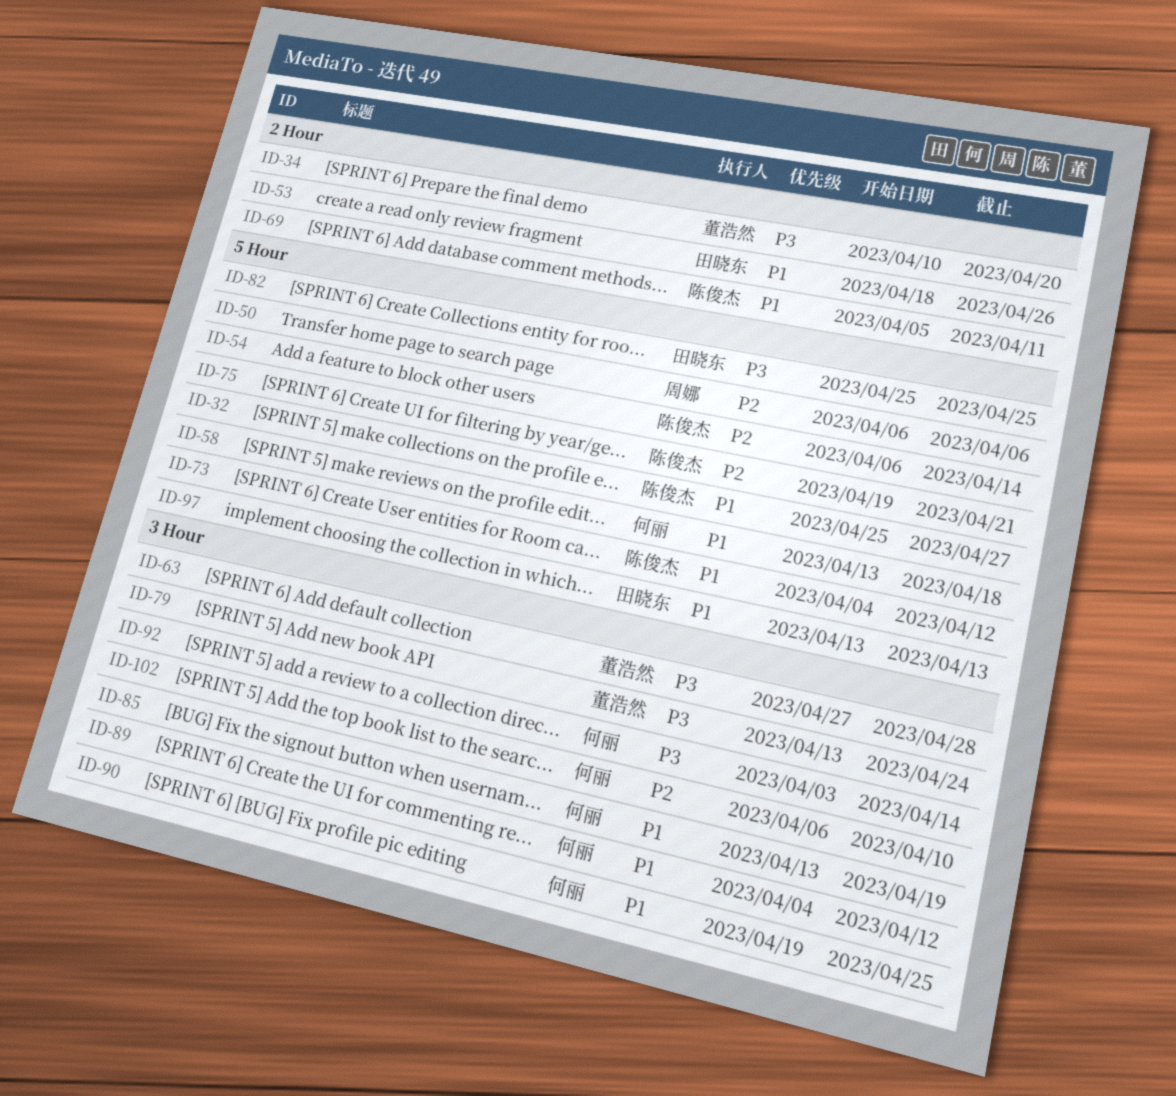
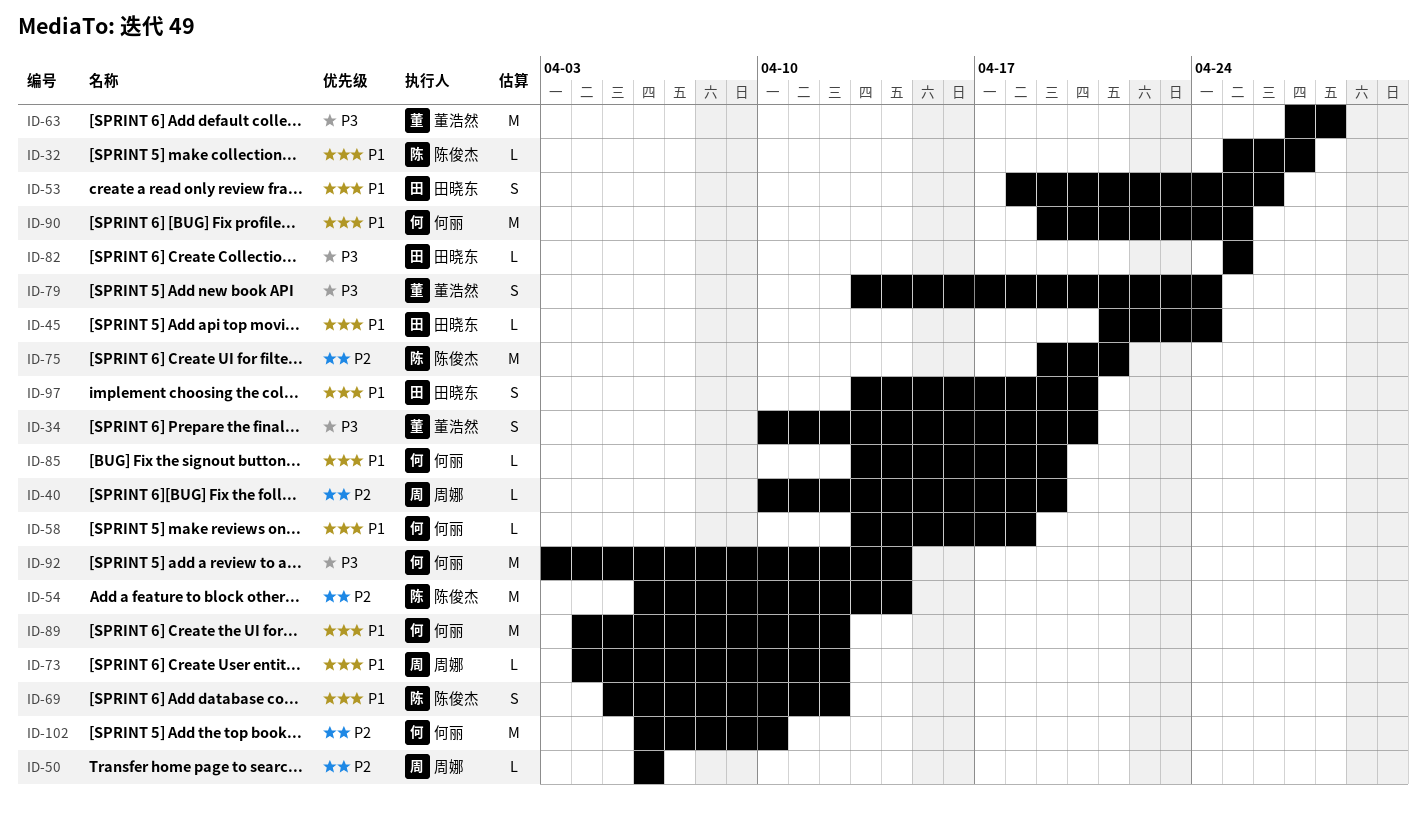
ID-40: none -> present
ID-45: none -> present
ID-69, due: Apr 11 -> Apr 12
ID-73, owner: 陈俊杰 -> 周娜
ID-97, due: Apr 13 -> Apr 20

